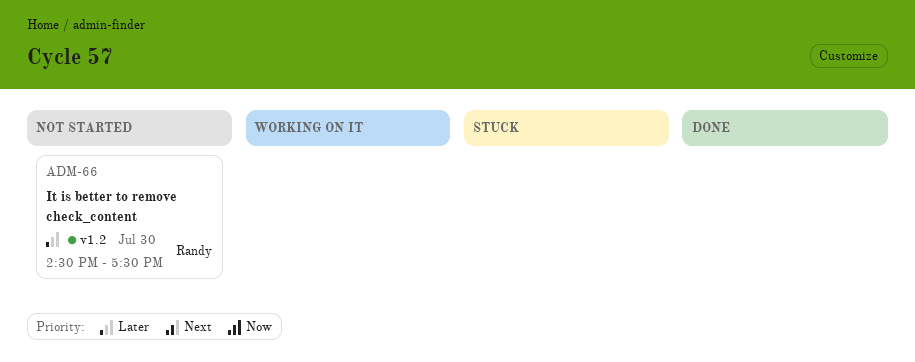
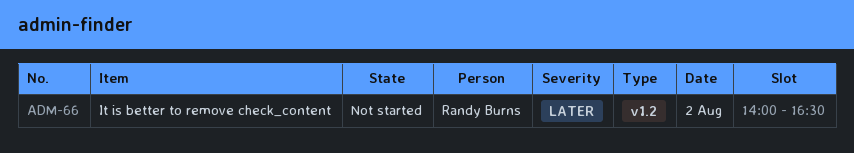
ADM-66, day: Jul 30 -> Aug 2
ADM-66, begins: 14:30 -> 14:00
ADM-66, ends: 17:30 -> 16:30

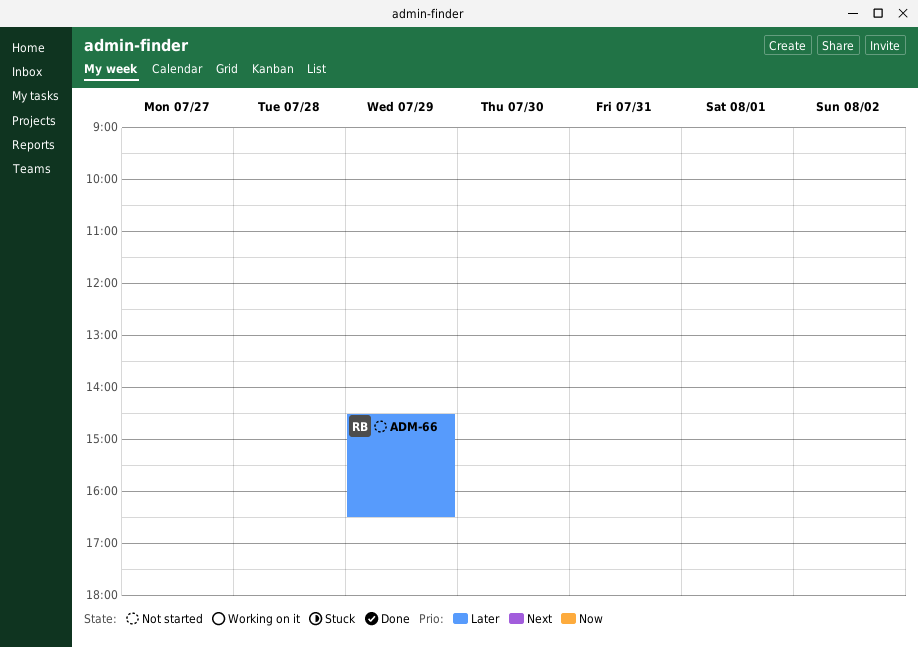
ADM-66, day: Aug 2 -> Jul 29
ADM-66, begins: 14:00 -> 14:30

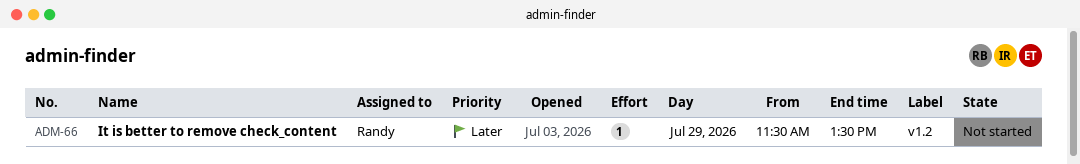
ADM-66, begins: 14:30 -> 11:30
ADM-66, ends: 16:30 -> 13:30

